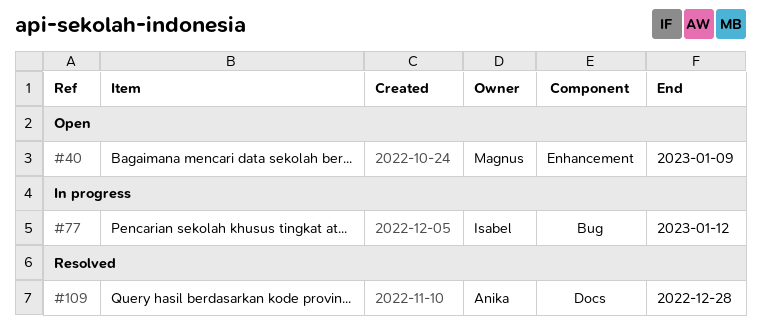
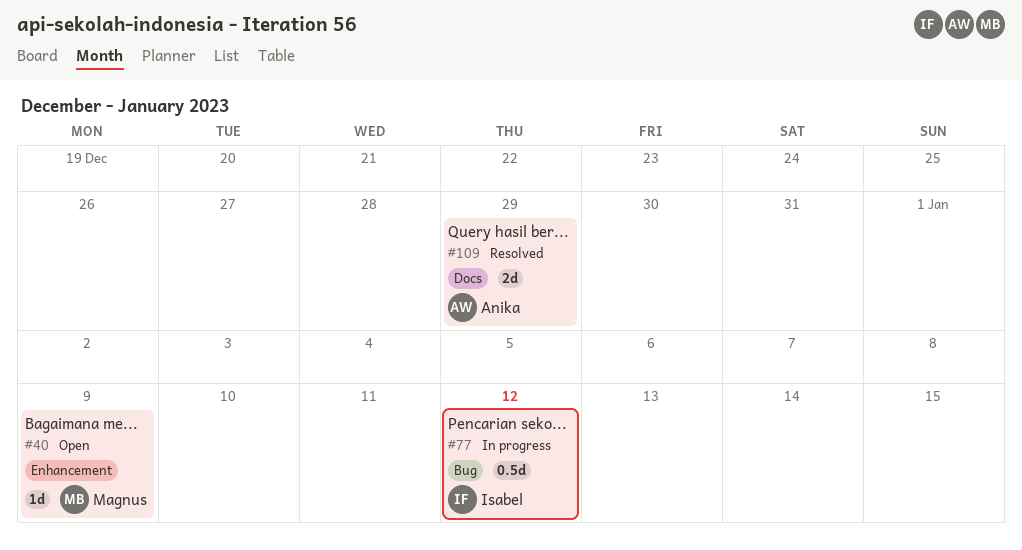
#109, due: Dec 28 -> Dec 29

